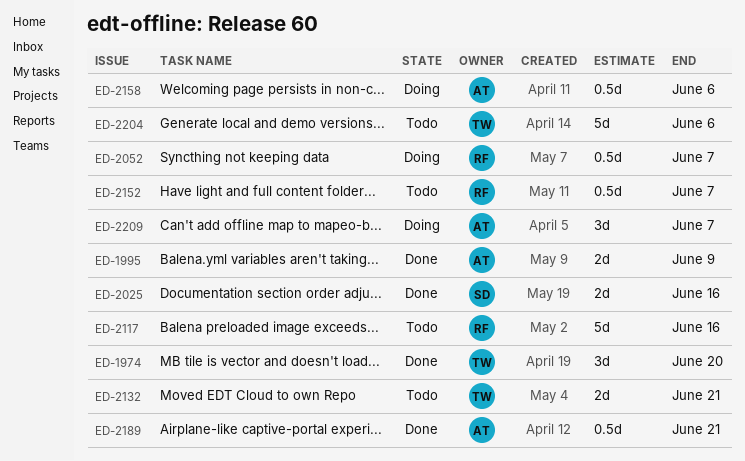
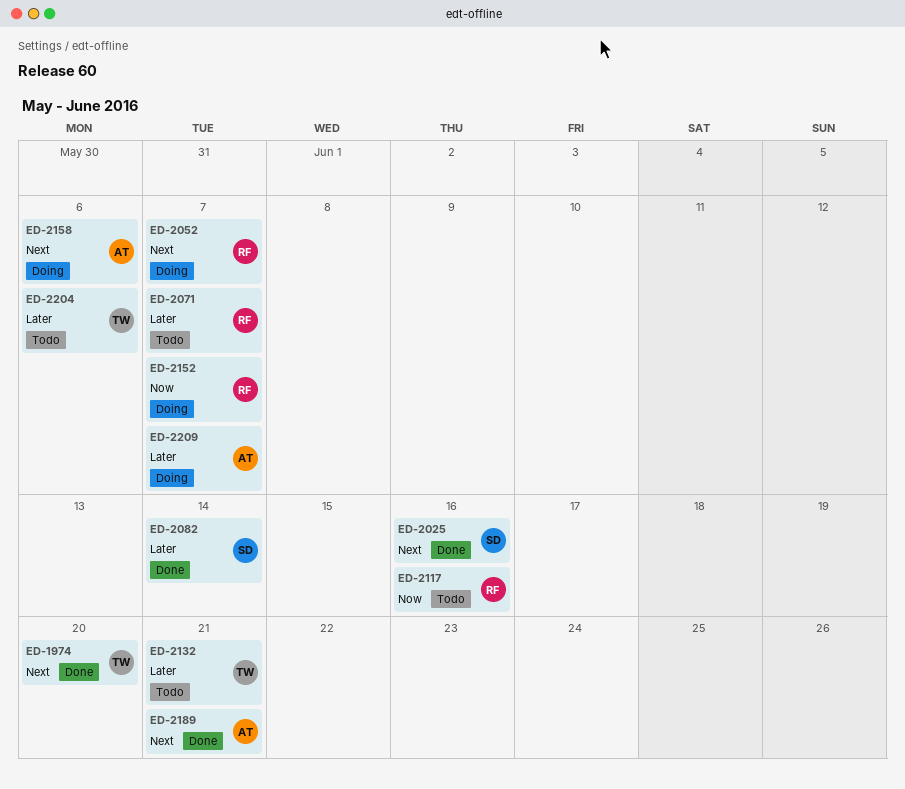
ED-1995: present -> none
ED-2071: none -> present
ED-2082: none -> present
ED-2152, status: Todo -> Doing

